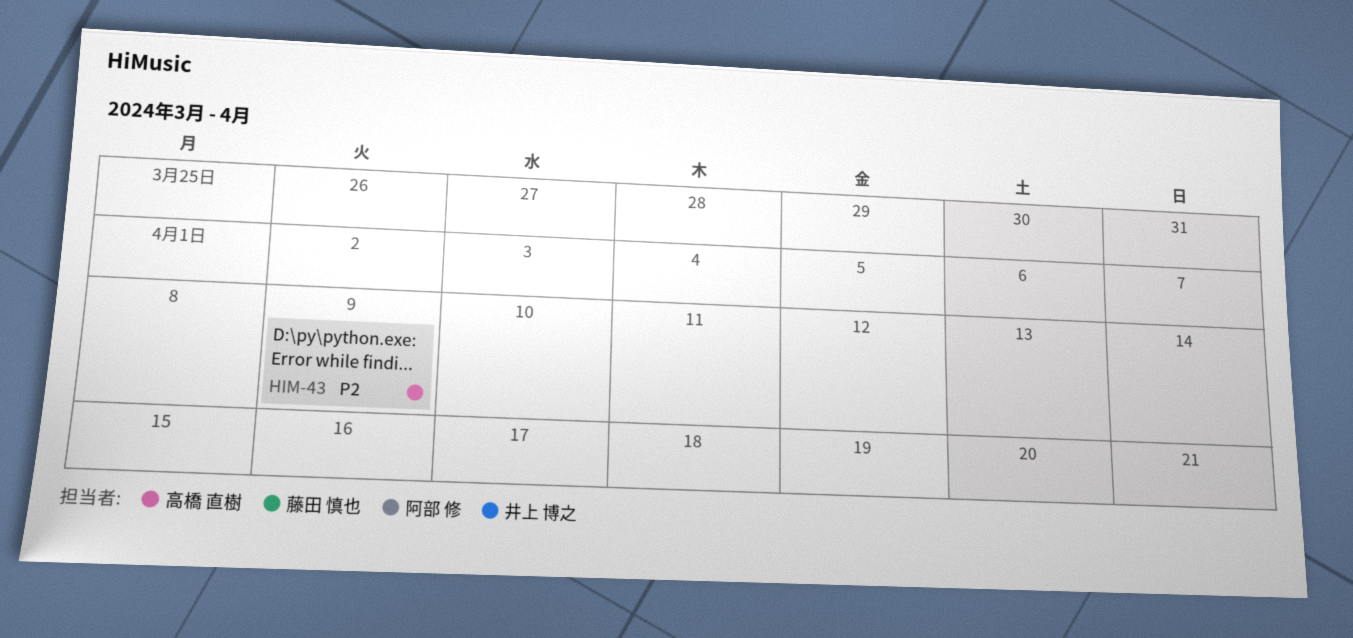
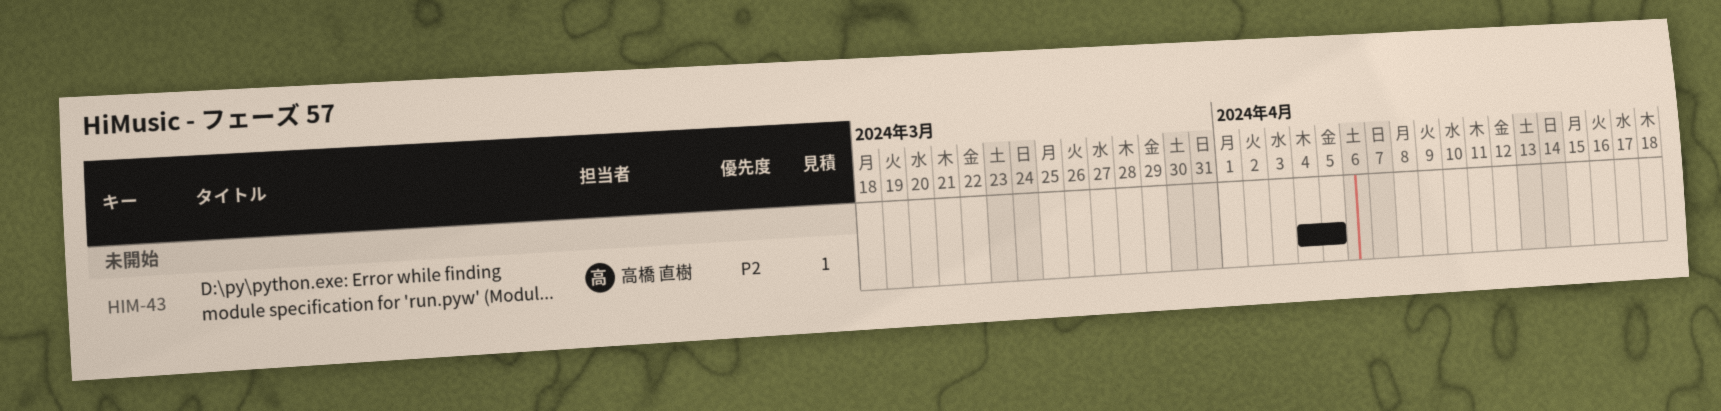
HIM-43, due: Apr 9 -> Apr 5

